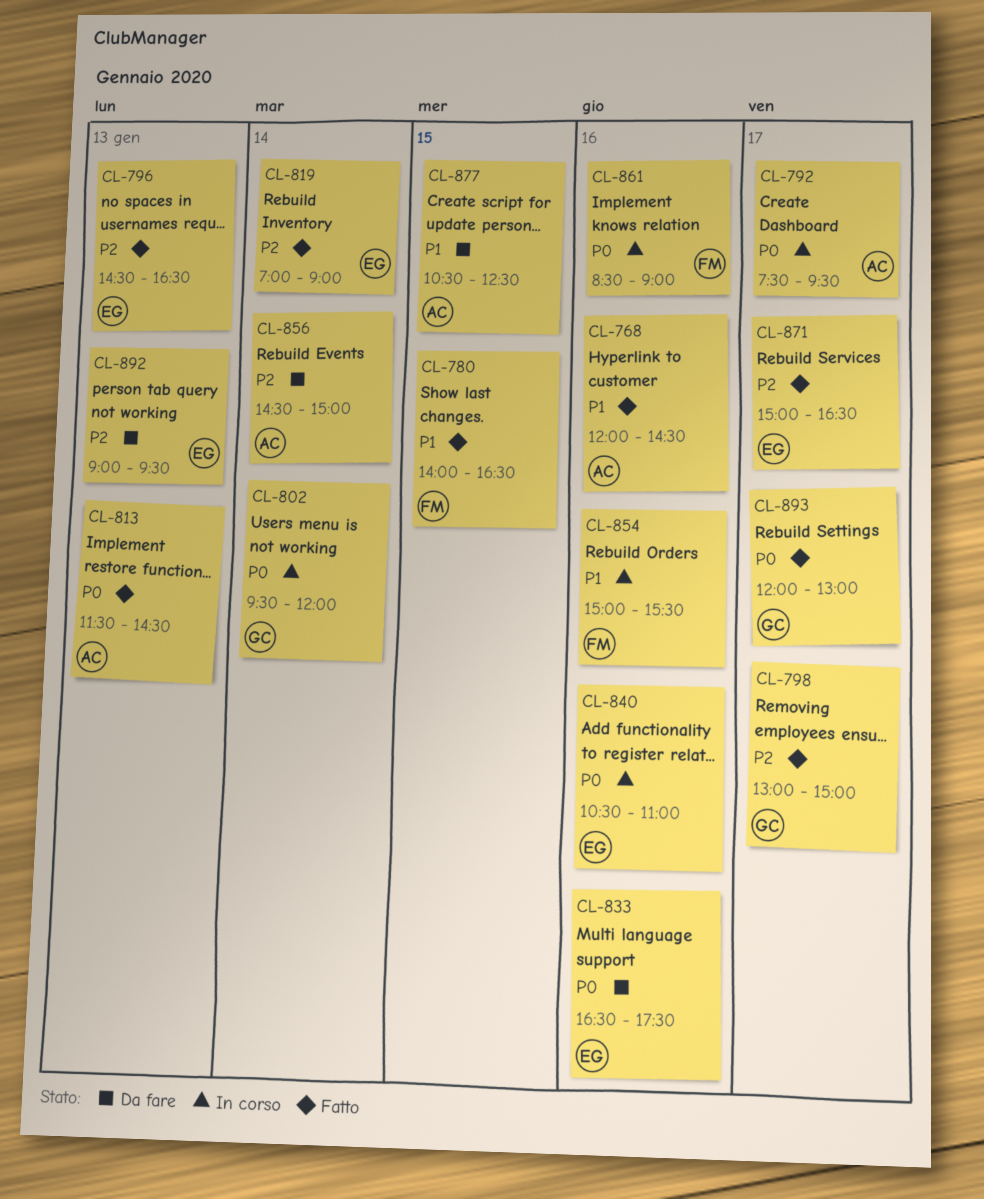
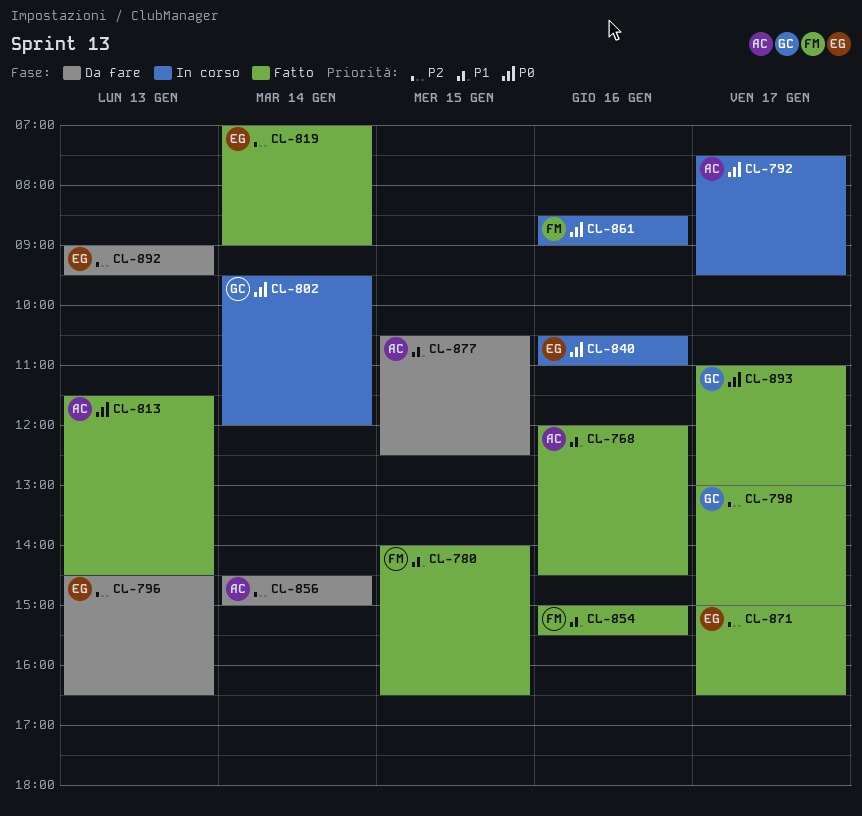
CL-796, status: Fatto -> Da fare
CL-833: present -> none
CL-854, status: In corso -> Fatto
CL-893, begins: 12:00 -> 11:00

